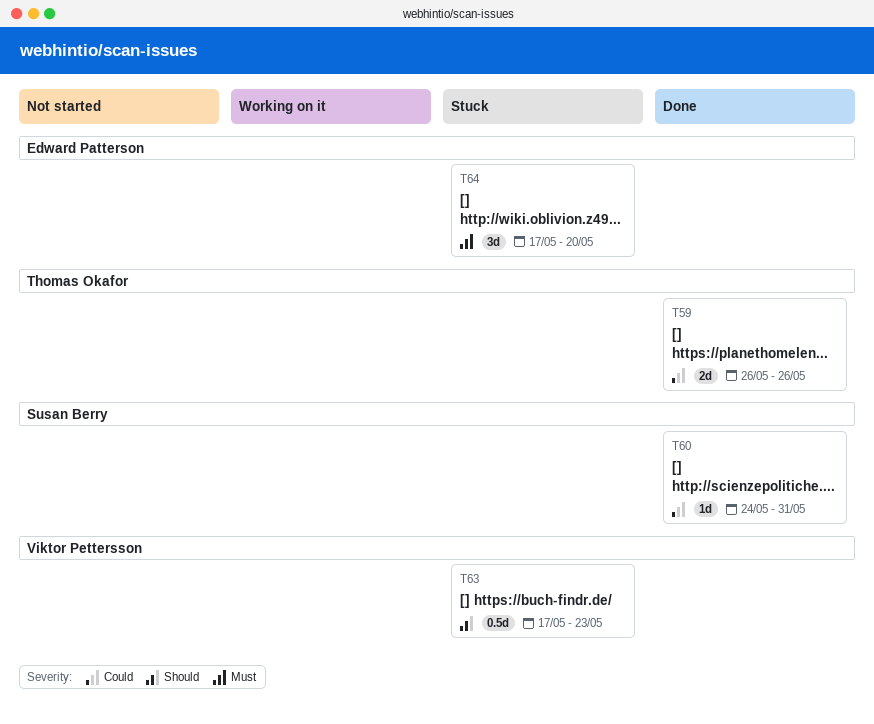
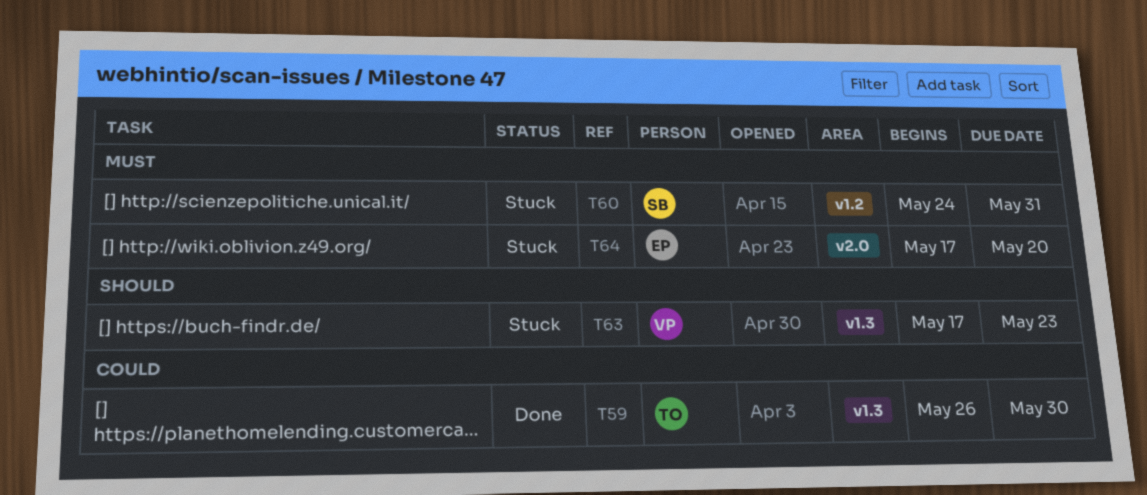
T59, due: May 26 -> May 30
T60, status: Done -> Stuck
T60, priority: Could -> Must

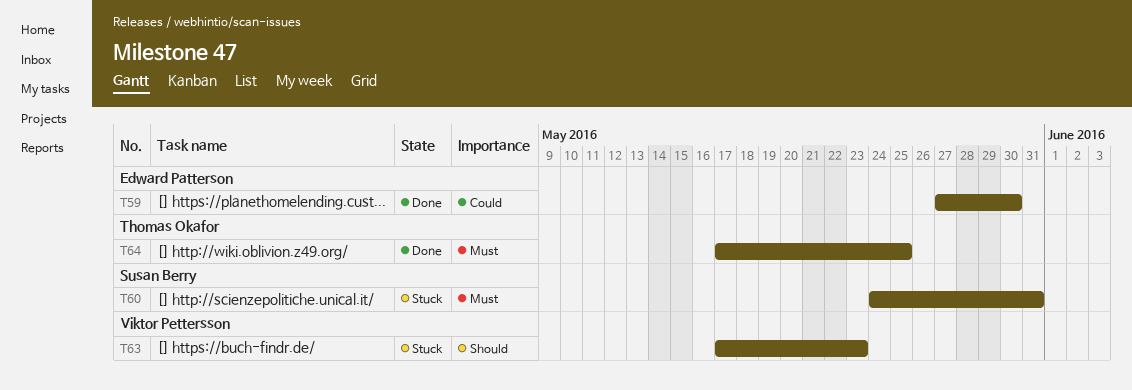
T59, owner: Thomas Okafor -> Edward Patterson
T59, start: May 26 -> May 27
T64, status: Stuck -> Done
T64, owner: Edward Patterson -> Thomas Okafor
T64, due: May 20 -> May 25

